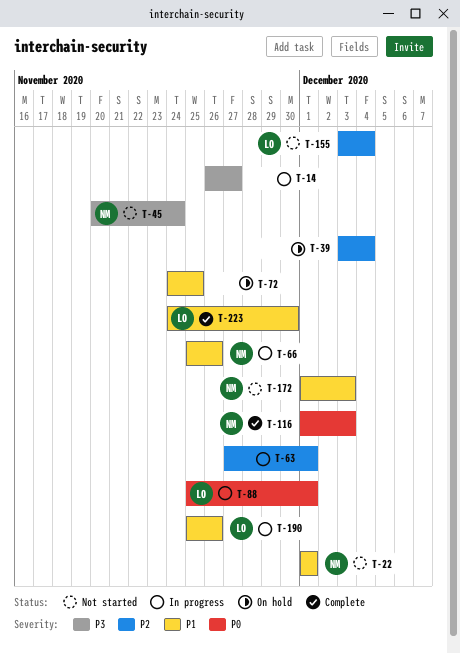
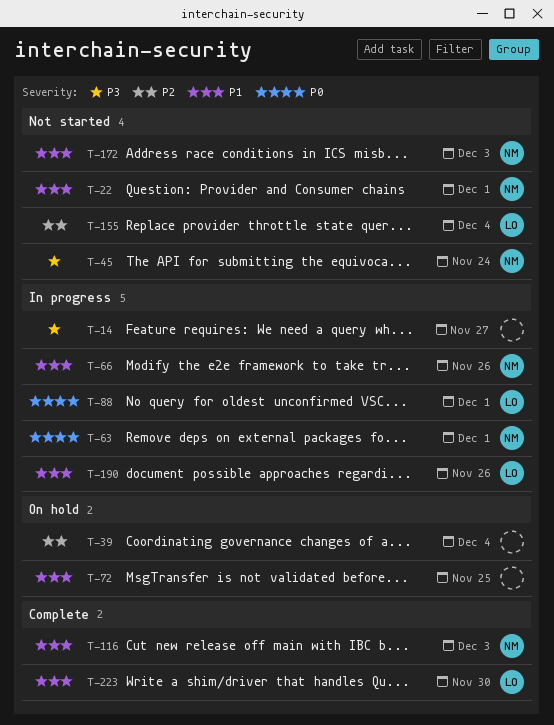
T-63, owner: none -> NM
T-63, priority: P2 -> P0
T-116, priority: P0 -> P1

